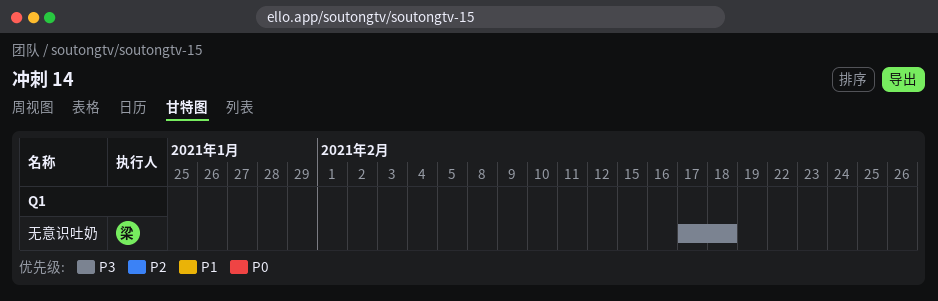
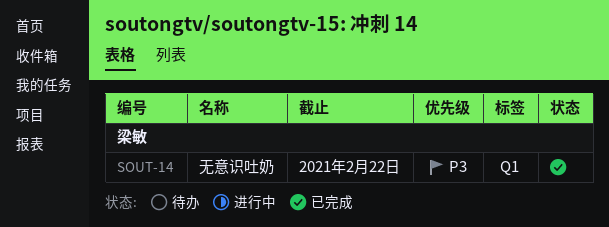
无意识吐奶, due: Feb 18 -> Feb 22

